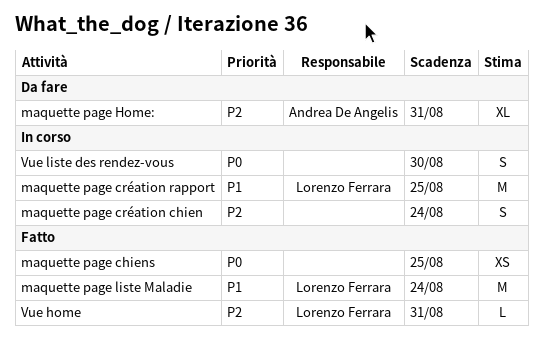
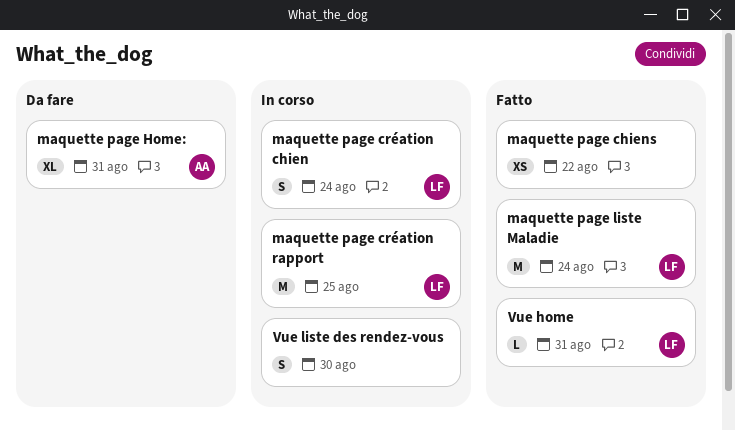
maquette page chiens, due: Aug 25 -> Aug 22
maquette page création chien, owner: none -> Lorenzo Ferrara

